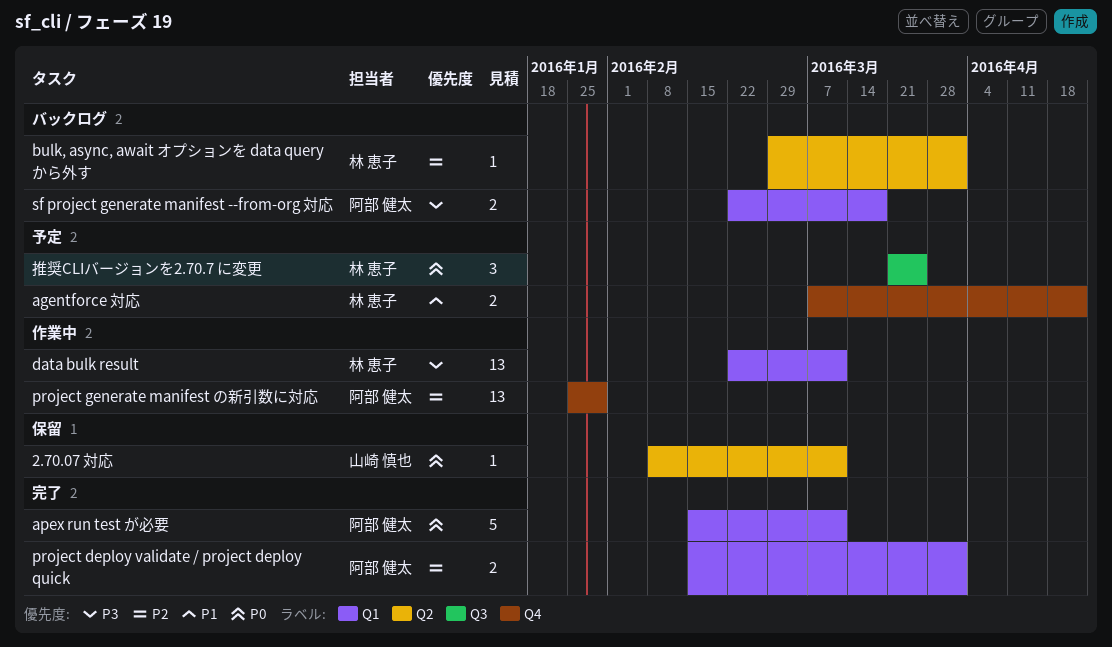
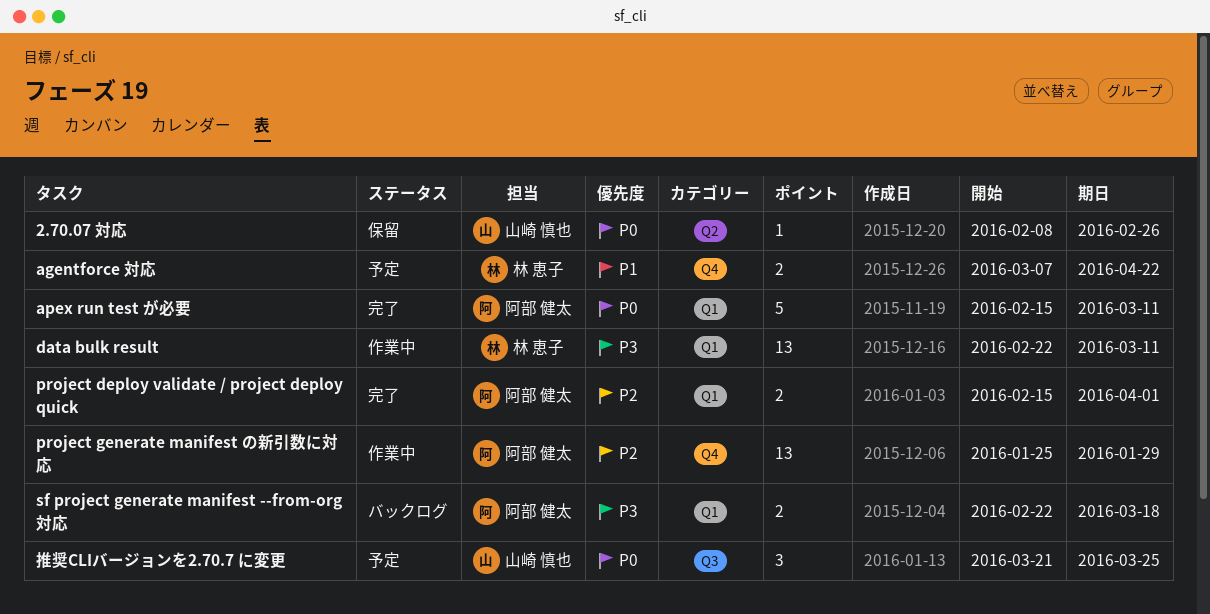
2.70.07 対応, due: Mar 11 -> Feb 26
bulk, async, await オプションを data query から外す: present -> none
推奨CLIバージョンを2.70.7 に変更, owner: 林 恵子 -> 山崎 慎也

